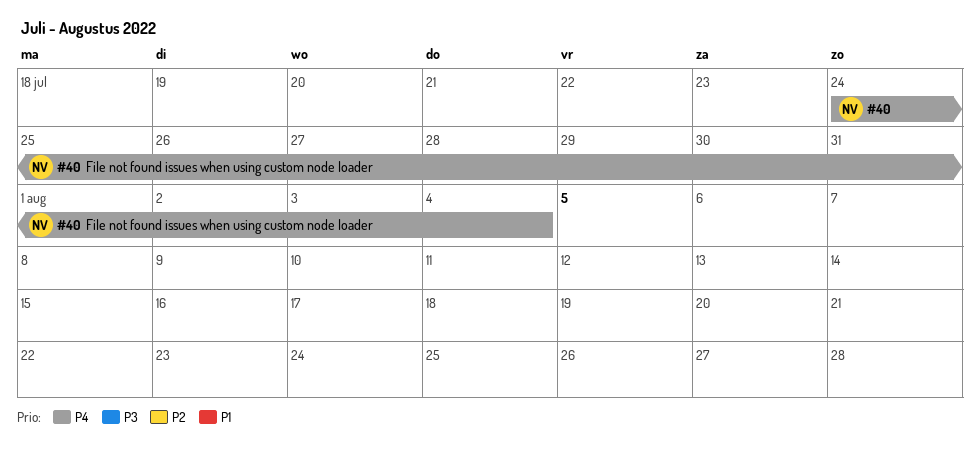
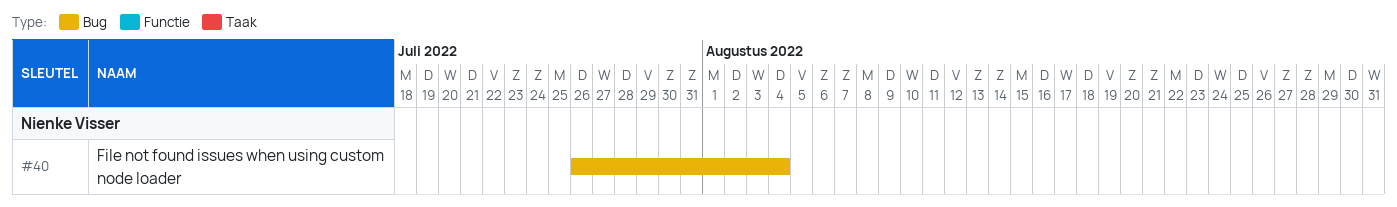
#40, start: Jul 24 -> Jul 26

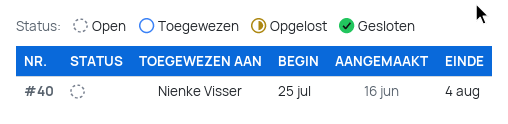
#40, start: Jul 26 -> Jul 25

